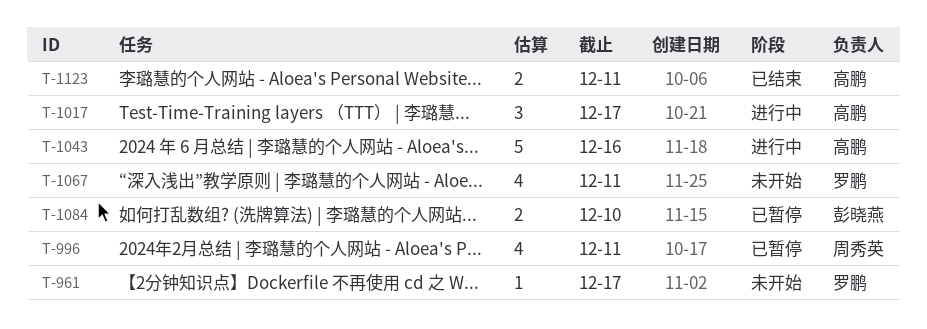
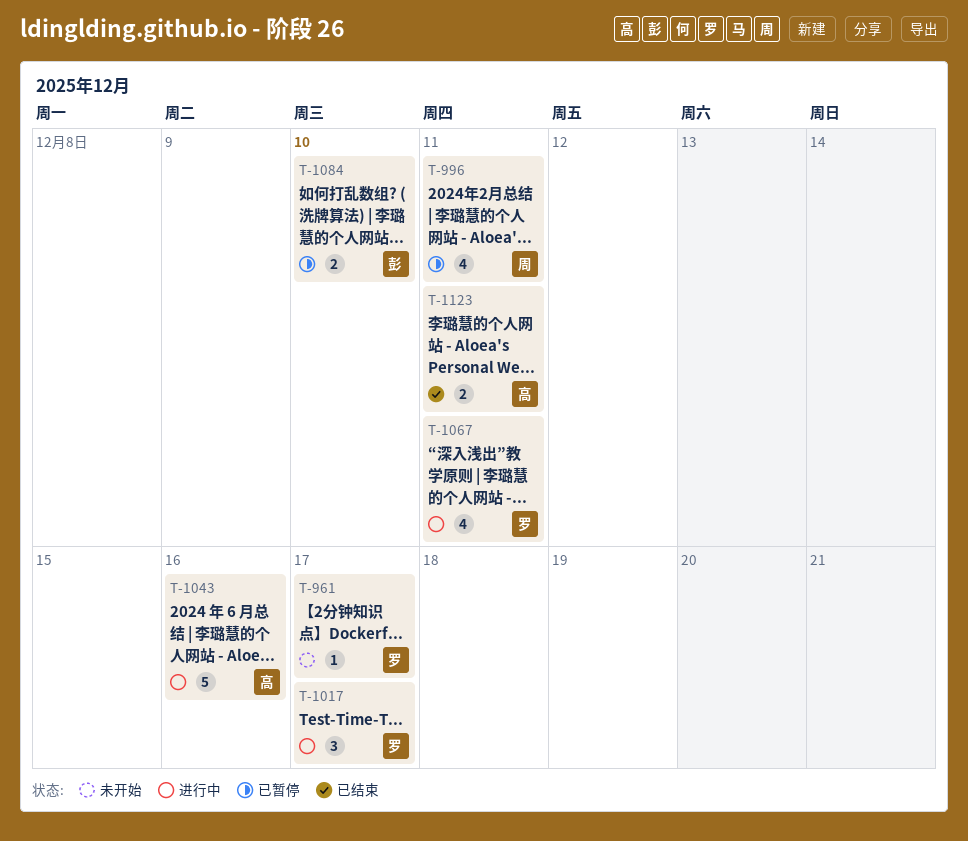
T-1017, owner: 高鹏 -> 罗鹏
T-1067, status: 未开始 -> 进行中

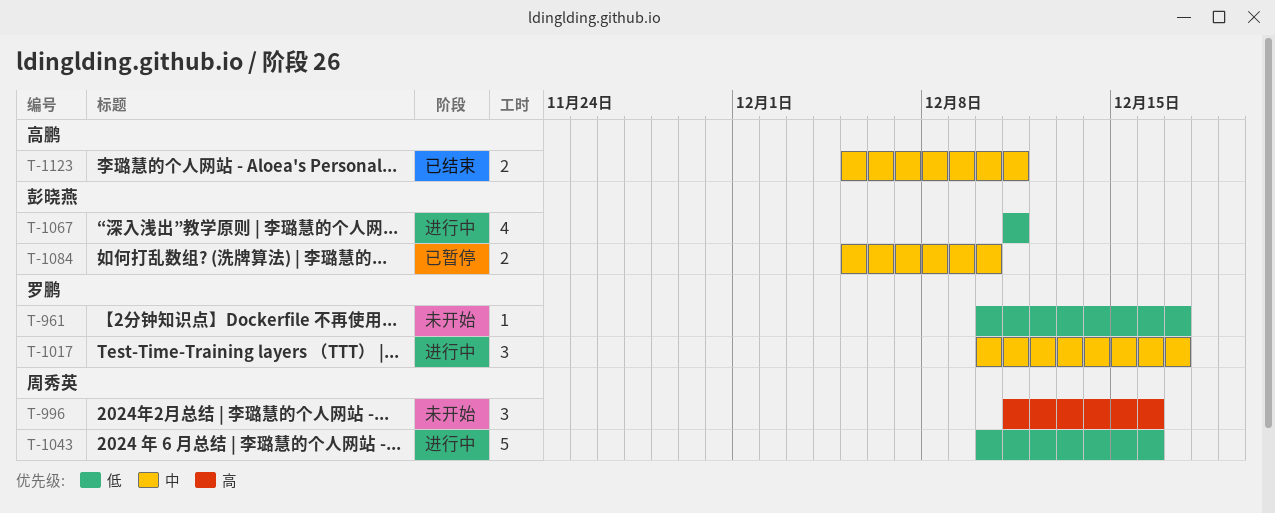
T-996, status: 已暂停 -> 未开始
T-996, estimate: 4 -> 3
T-996, due: Dec 11 -> Dec 16
T-1043, owner: 高鹏 -> 周秀英
T-1067, owner: 罗鹏 -> 彭晓燕

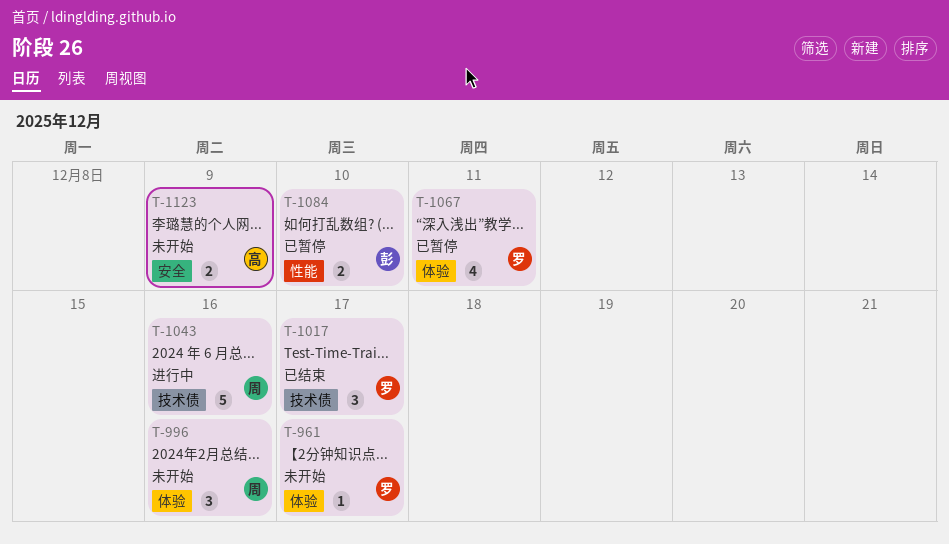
T-1017, status: 进行中 -> 已结束
T-1067, status: 进行中 -> 已暂停
T-1067, owner: 彭晓燕 -> 罗鹏
T-1123, status: 已结束 -> 未开始
T-1123, due: Dec 11 -> Dec 9

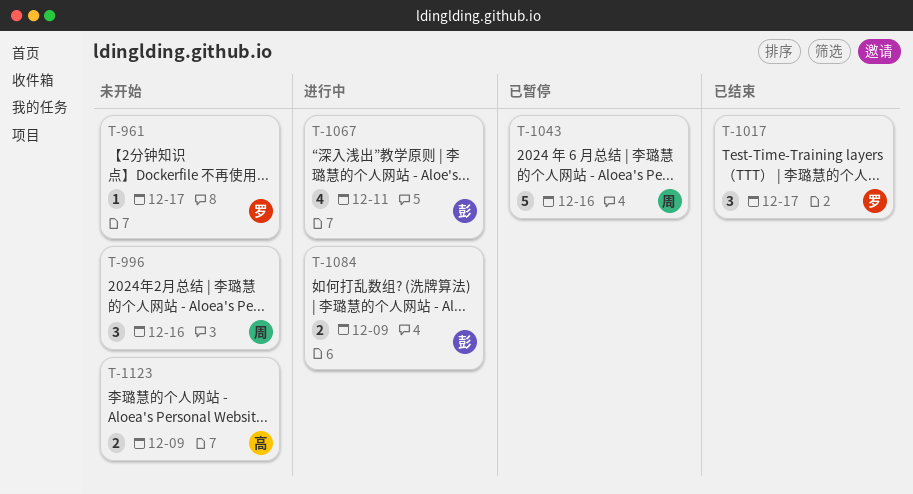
T-1043, status: 进行中 -> 已暂停
T-1067, status: 已暂停 -> 进行中
T-1067, owner: 罗 -> 彭
T-1084, status: 已暂停 -> 进行中
T-1084, due: Dec 10 -> Dec 9

